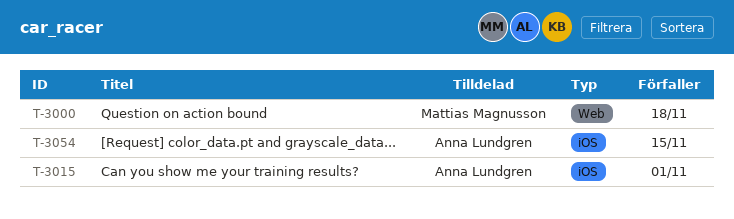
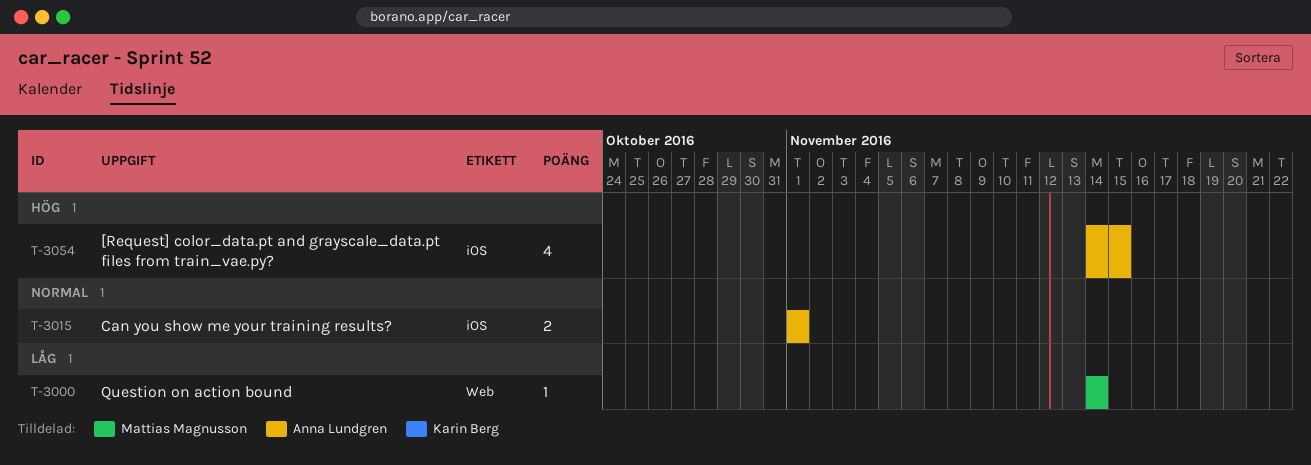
T-3000, due: Nov 18 -> Nov 14

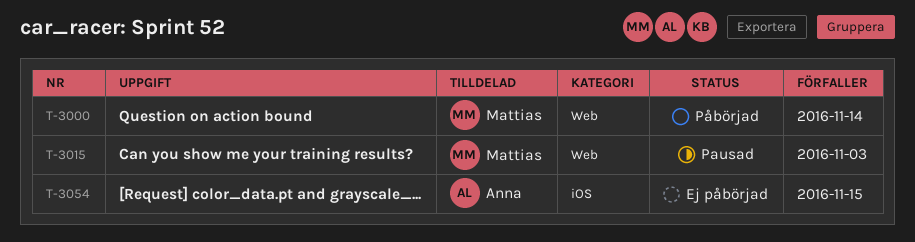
T-3015, owner: Anna Lundgren -> Mattias Magnusson
T-3015, label: iOS -> Web
T-3015, due: Nov 1 -> Nov 3

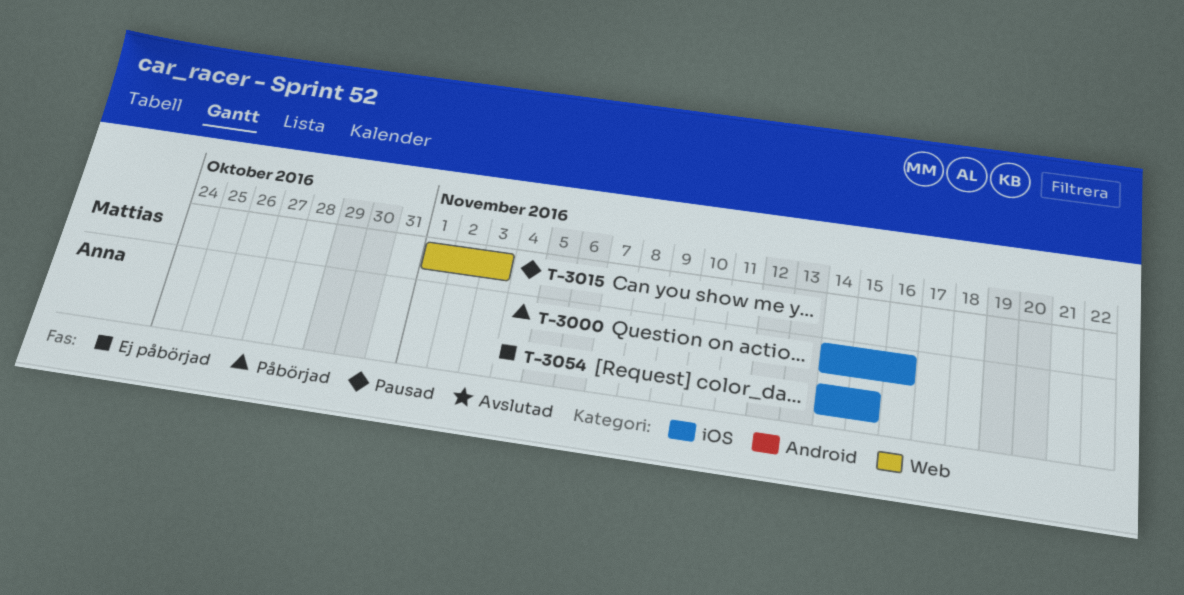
T-3000, owner: Mattias -> Anna
T-3000, label: Web -> iOS
T-3000, due: Nov 14 -> Nov 16

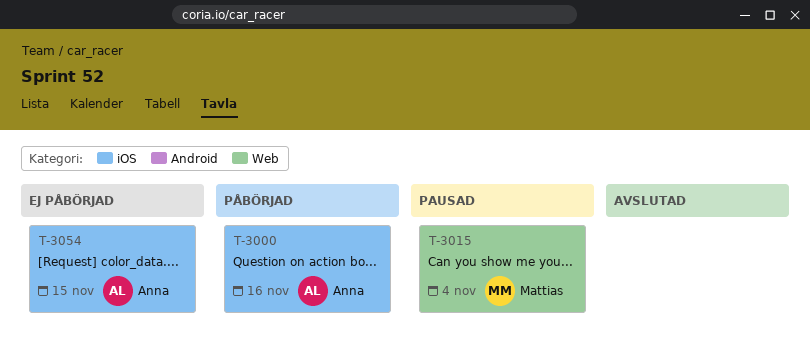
T-3015, due: Nov 3 -> Nov 4

